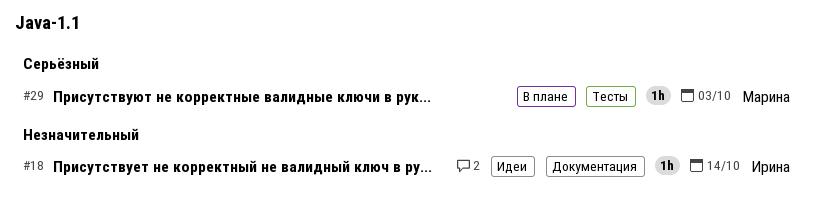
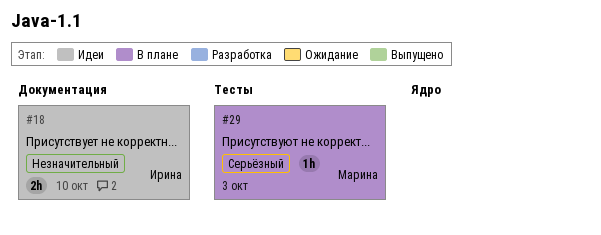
#18, estimate: 1h -> 2h
#18, due: Oct 14 -> Oct 10

